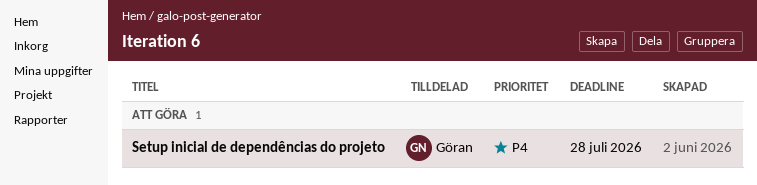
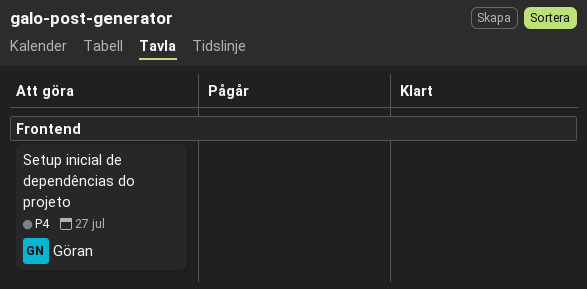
Setup inicial de dependências do projeto, due: Jul 28 -> Jul 27

